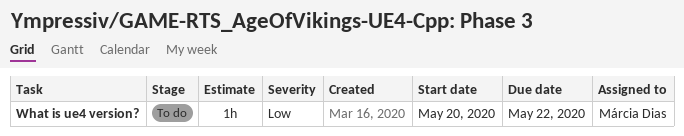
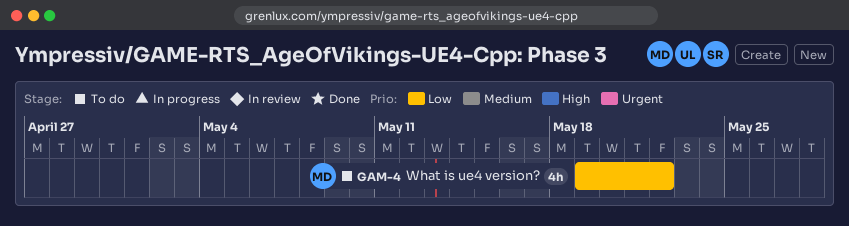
What is ue4 version?, estimate: 1h -> 4h
What is ue4 version?, start: May 20 -> May 19

